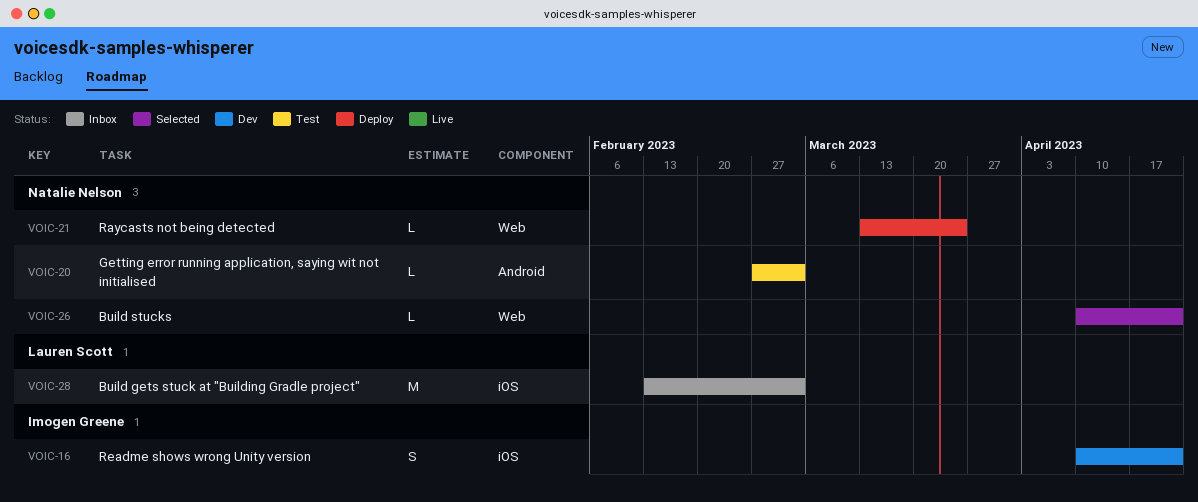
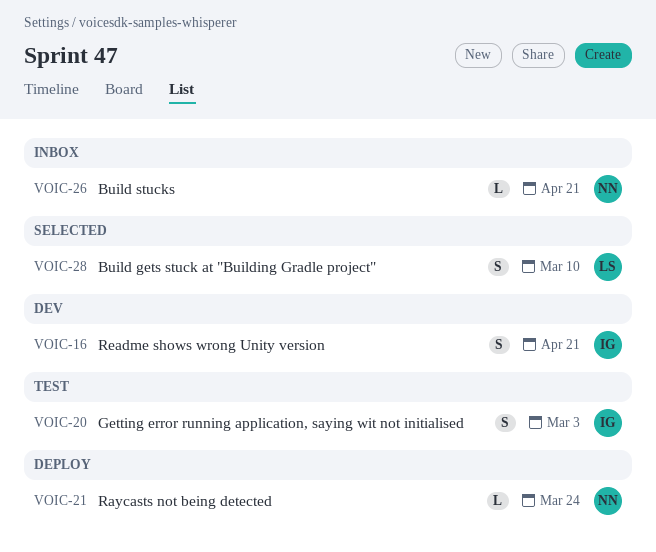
VOIC-20, owner: Natalie Nelson -> Imogen Greene
VOIC-20, estimate: L -> S
VOIC-26, status: Selected -> Inbox
VOIC-28, status: Inbox -> Selected
VOIC-28, estimate: M -> S
VOIC-28, due: Mar 3 -> Mar 10

